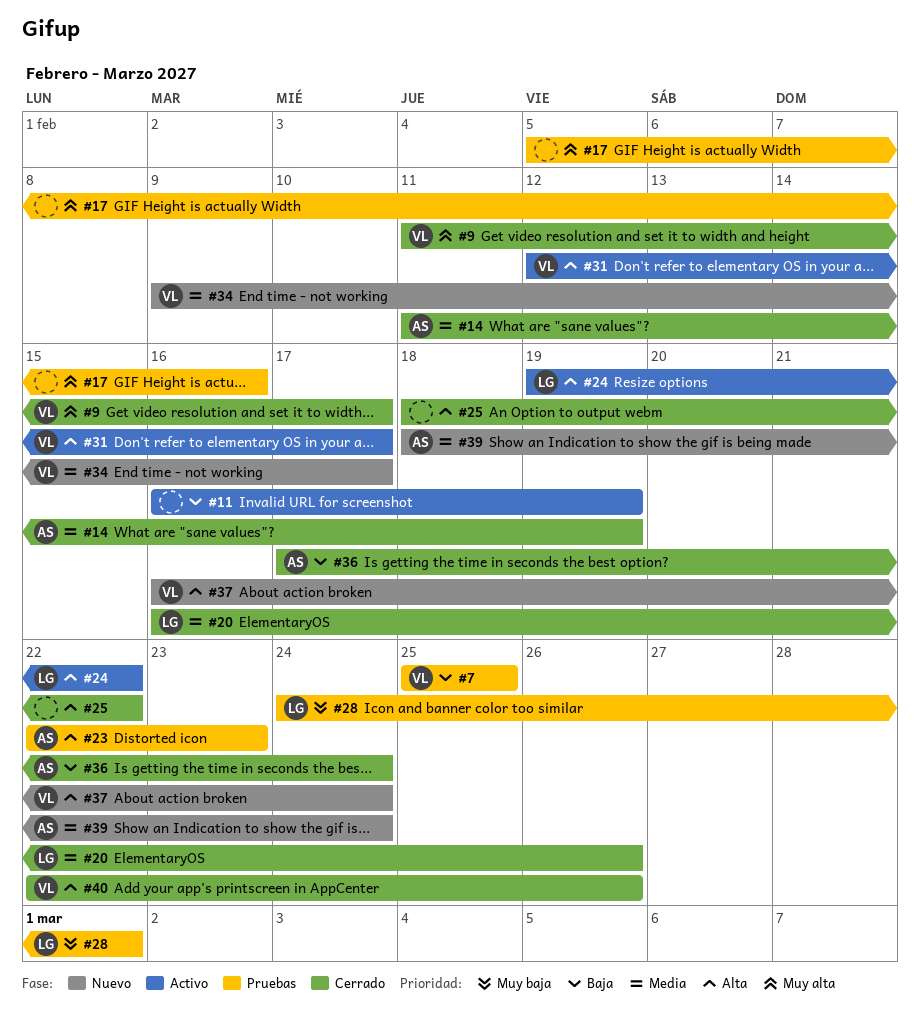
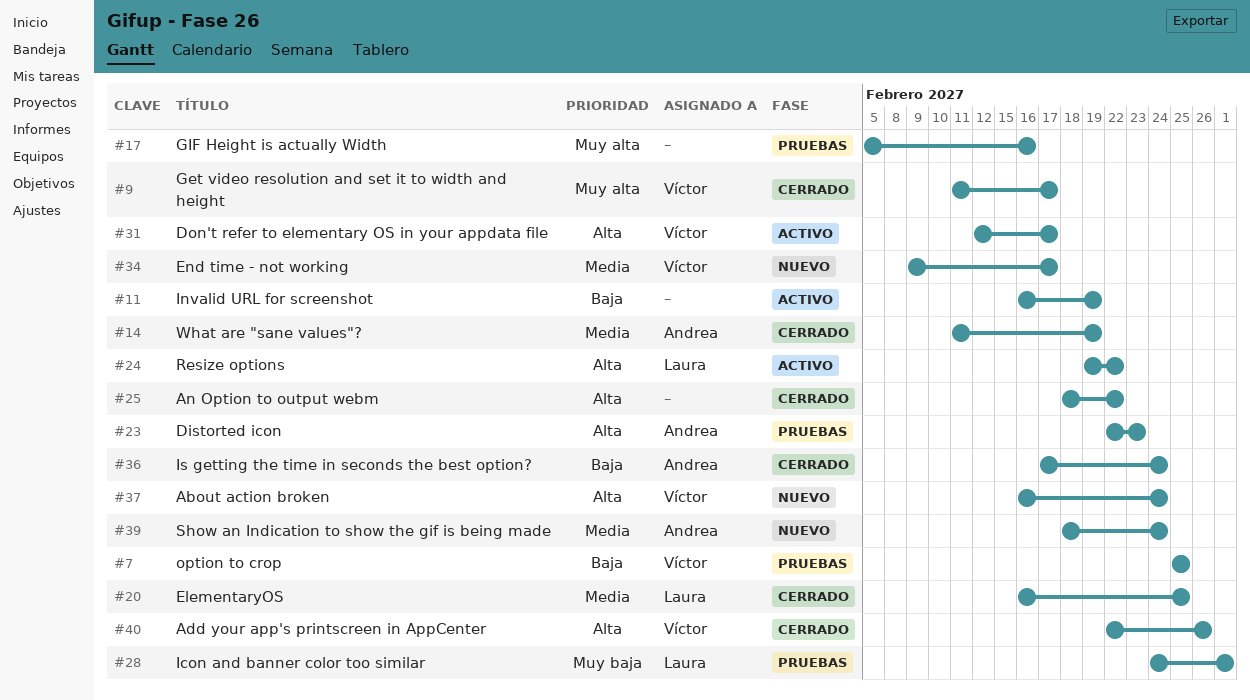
#20, due: Feb 26 -> Feb 25

